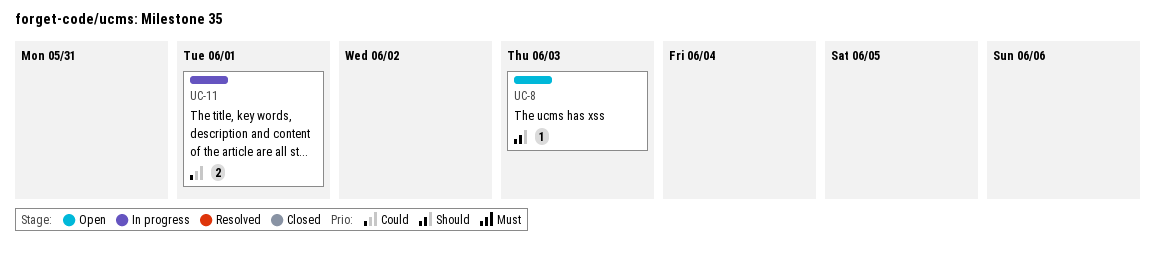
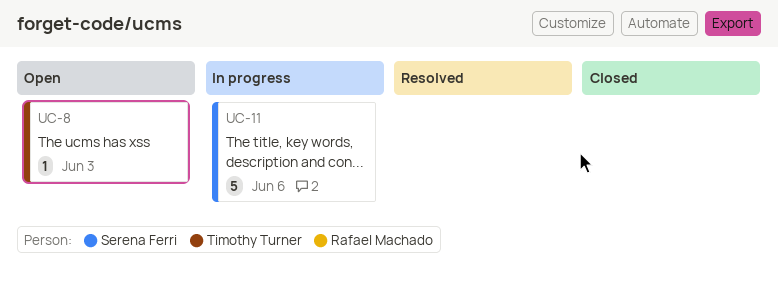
UC-11, estimate: 2 -> 5
UC-11, due: Jun 1 -> Jun 6

